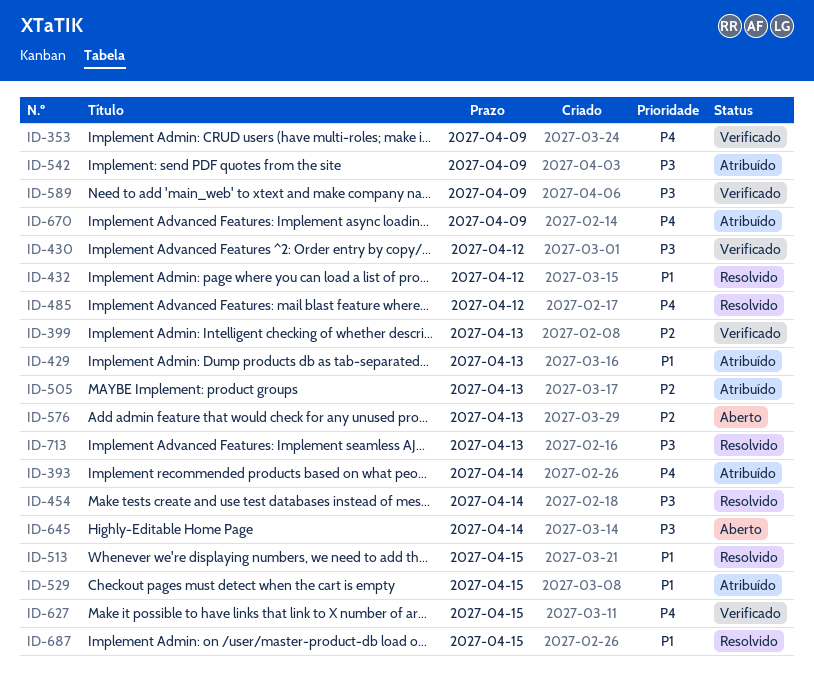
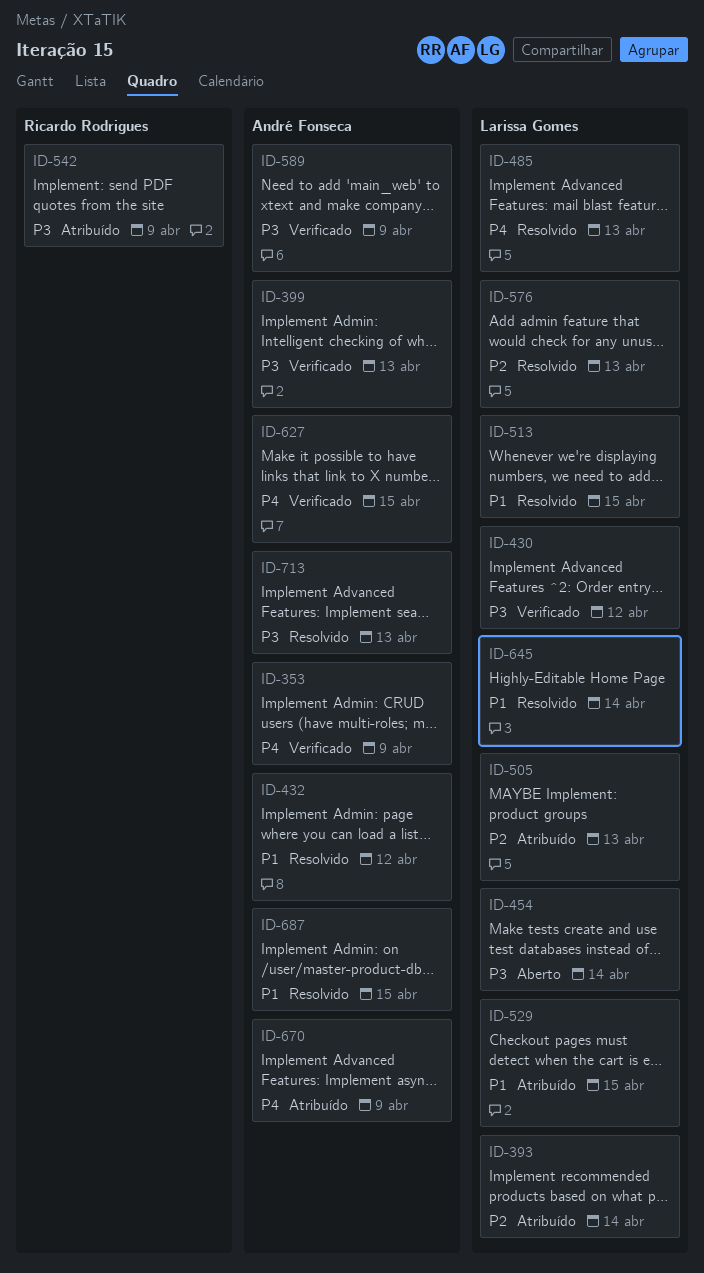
ID-393, priority: P4 -> P2
ID-399, priority: P2 -> P3
ID-429: present -> none
ID-454, status: Resolvido -> Aberto
ID-485, due: Apr 12 -> Apr 13
ID-576, status: Aberto -> Resolvido
ID-645, status: Aberto -> Resolvido
ID-645, priority: P3 -> P1

